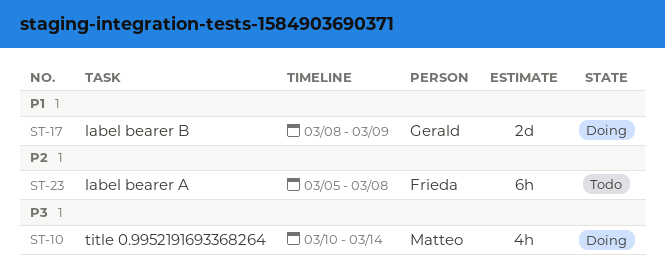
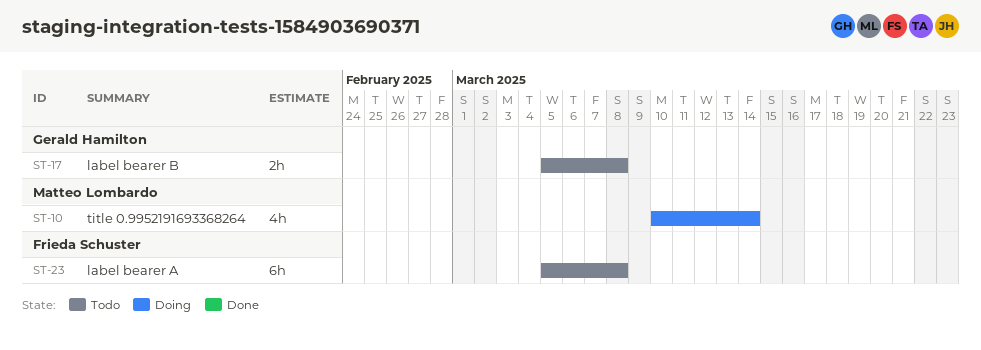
ST-17, status: Doing -> Todo
ST-17, estimate: 2d -> 2h
ST-17, start: Mar 8 -> Mar 5
ST-17, due: Mar 9 -> Mar 8

